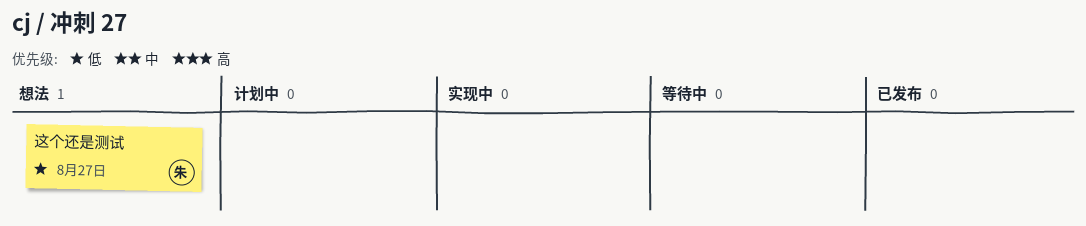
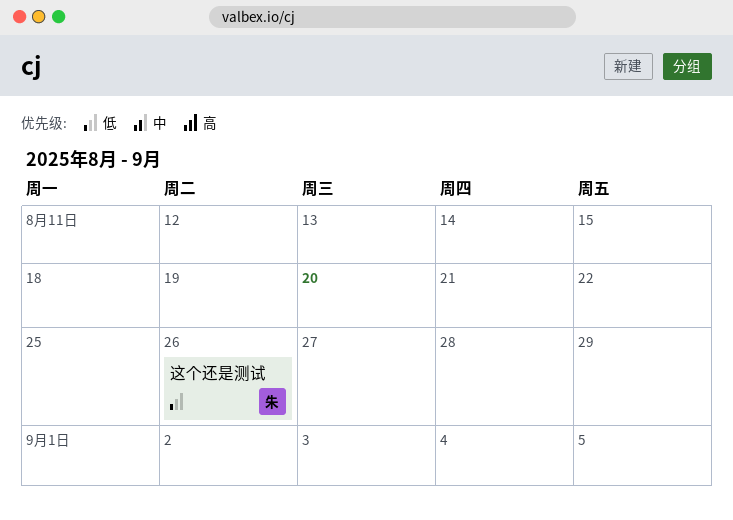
这个还是测试, due: Aug 27 -> Aug 26

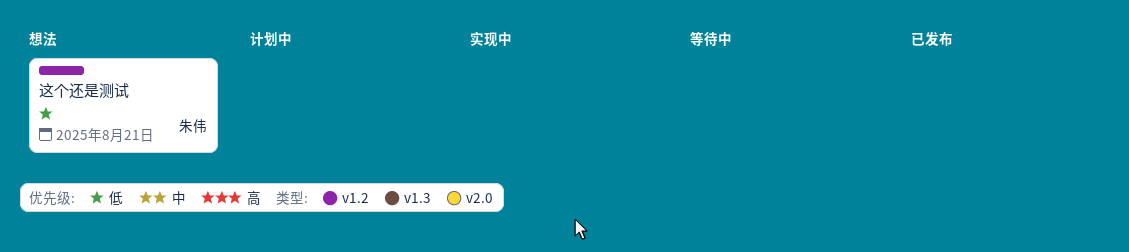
这个还是测试, due: Aug 26 -> Aug 21

